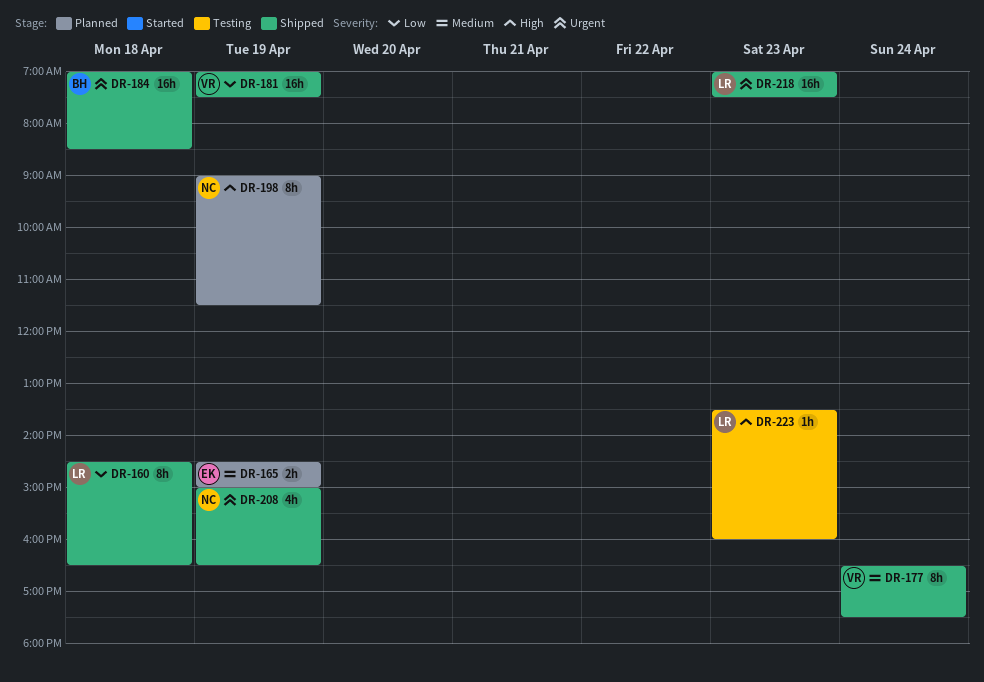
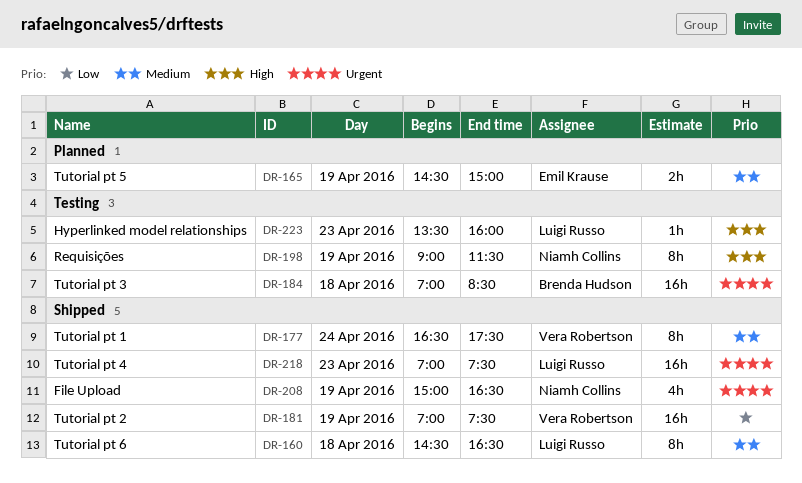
DR-160, priority: Low -> Medium
DR-184, status: Shipped -> Testing
DR-198, status: Planned -> Testing

